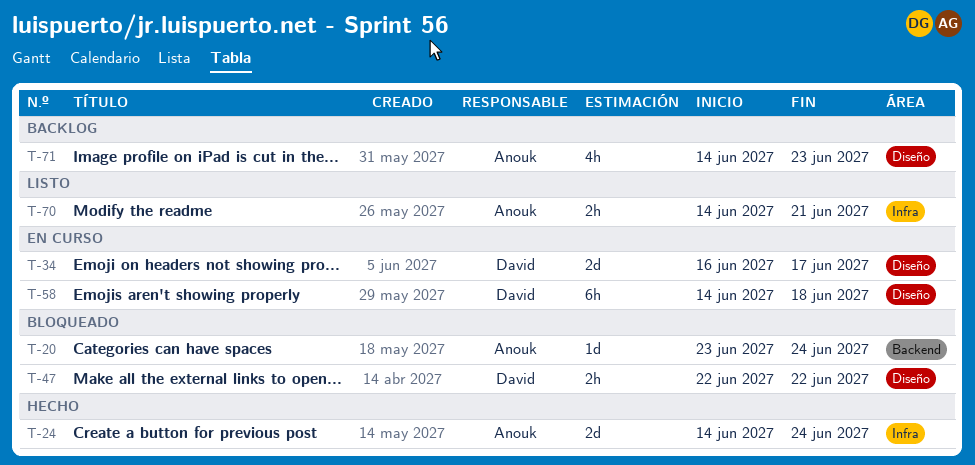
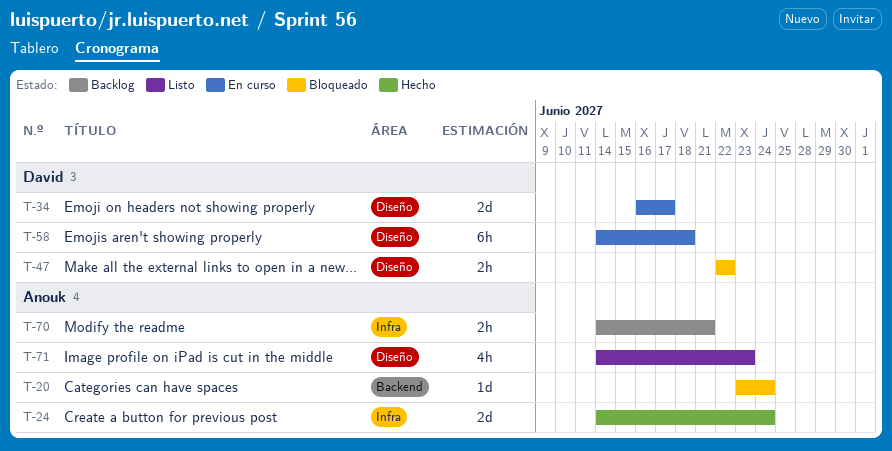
T-70, status: Listo -> Backlog
T-71, status: Backlog -> Listo

